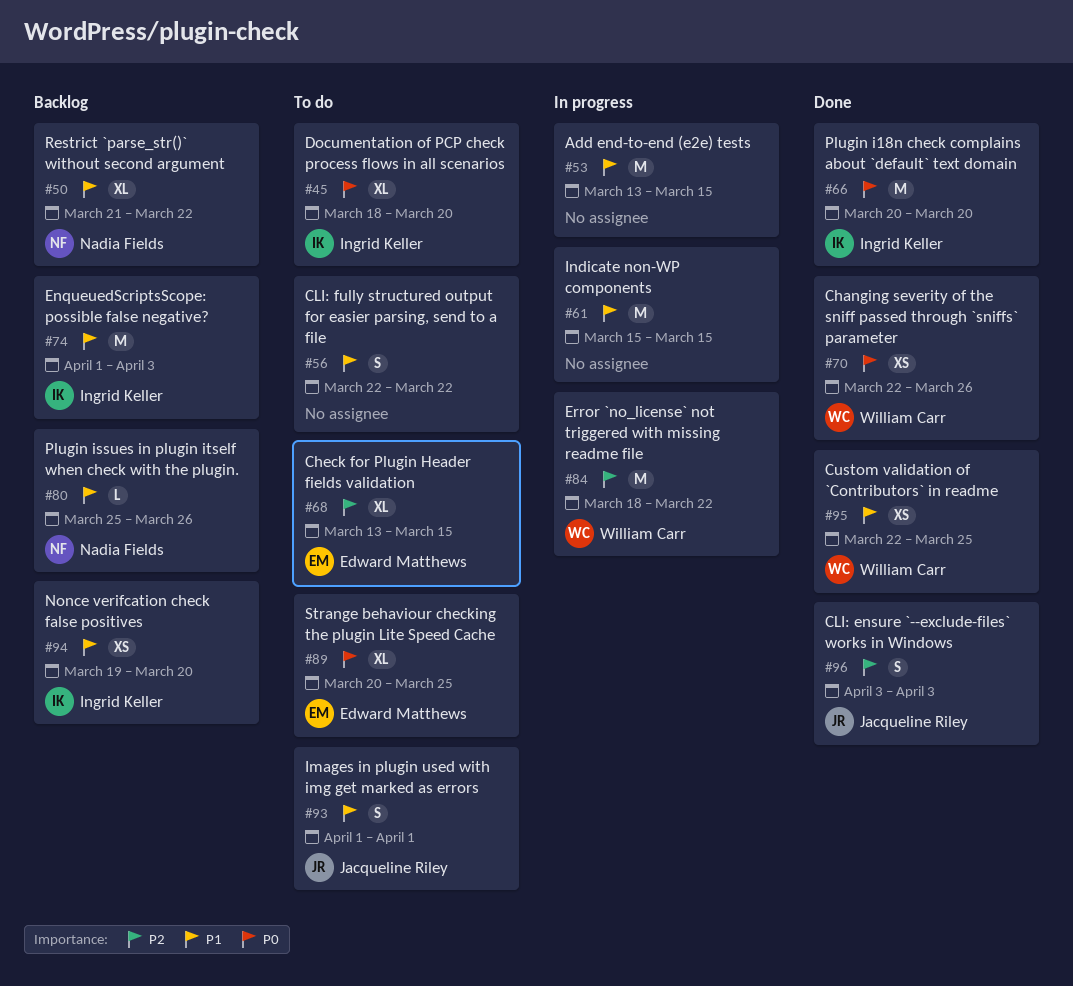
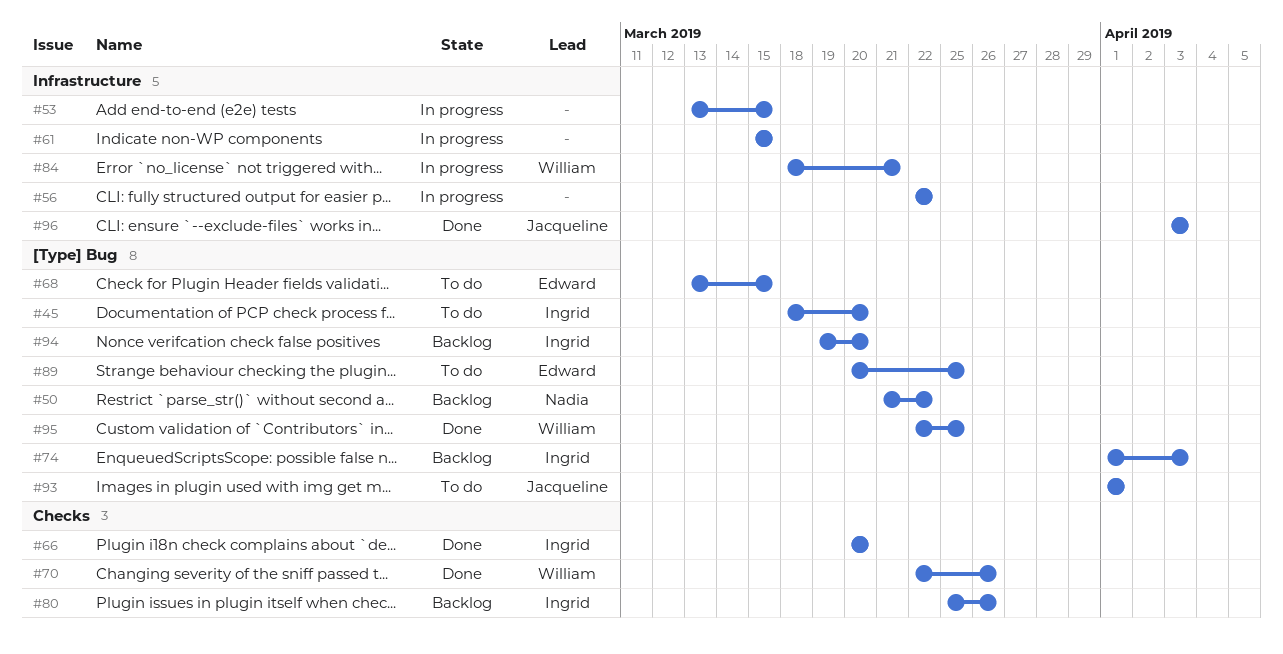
#56, status: To do -> In progress
#80, owner: Nadia Fields -> Ingrid Keller
#84, due: Mar 22 -> Mar 21

